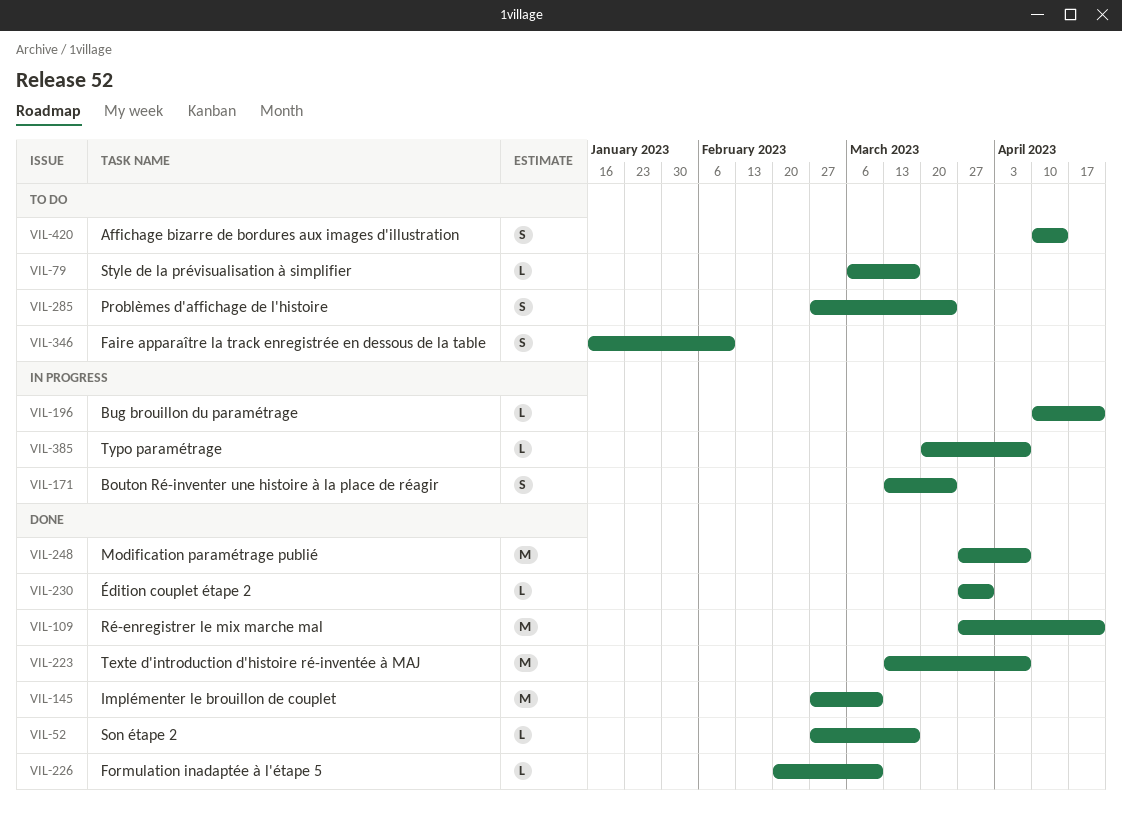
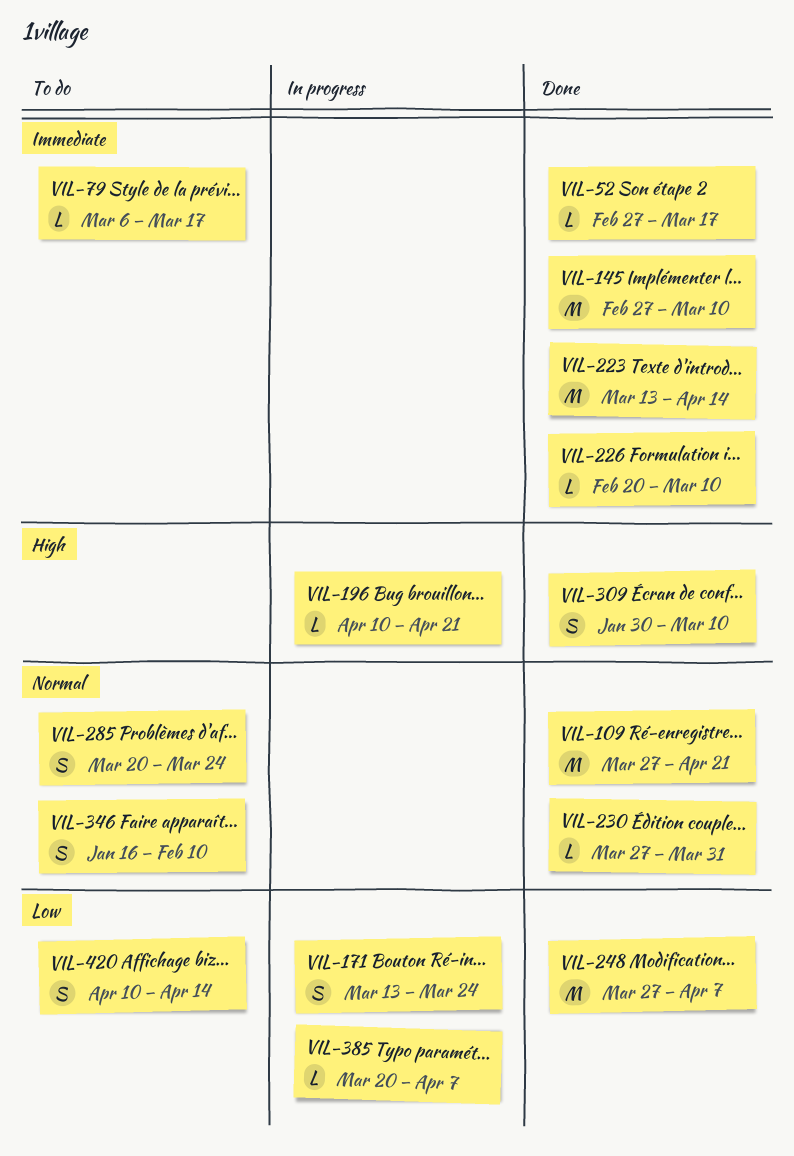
VIL-223, due: Apr 7 -> Apr 14
VIL-285, start: Feb 27 -> Mar 20
VIL-309: none -> present

